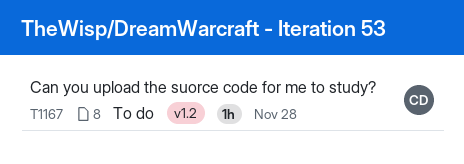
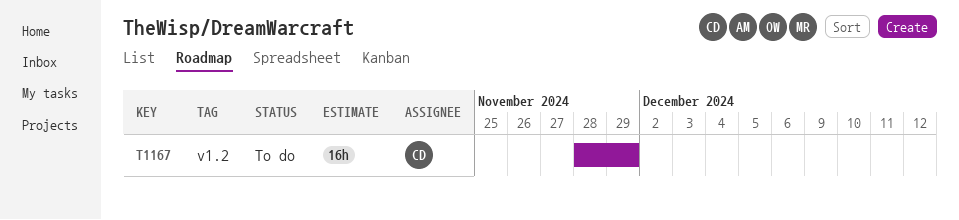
T1167, estimate: 1h -> 16h
T1167, due: Nov 28 -> Nov 29

